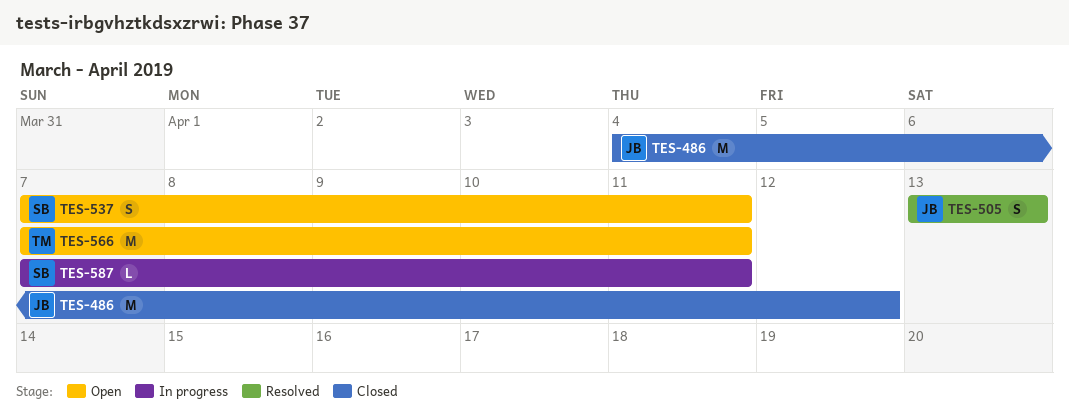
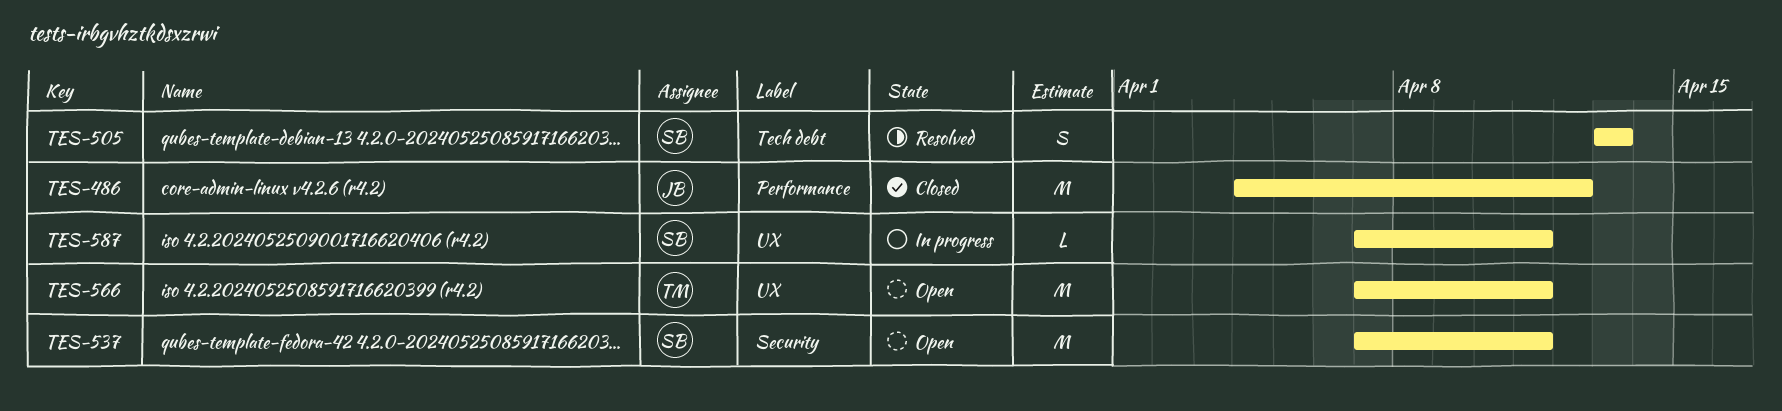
TES-505, owner: JB -> SB
TES-537, estimate: S -> M

